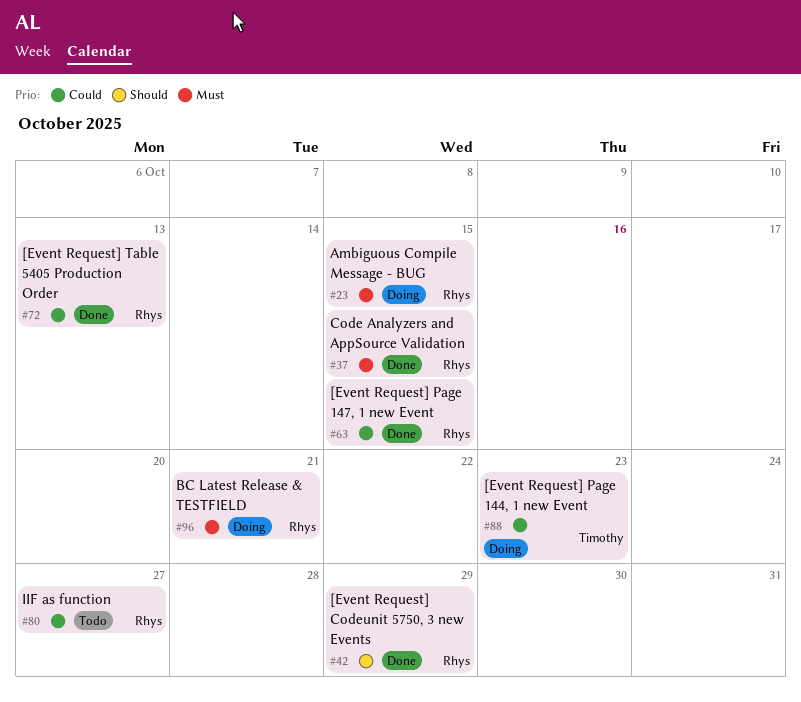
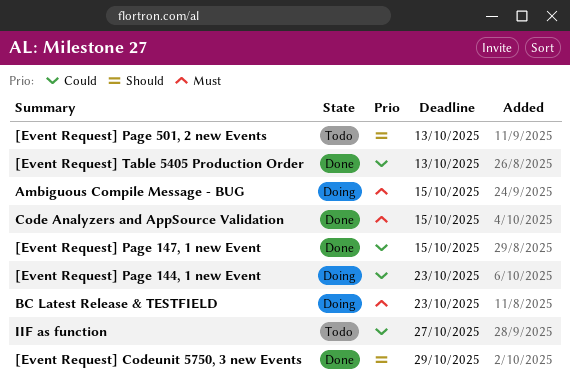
[Event Request] Page 501, 2 new Events: none -> present
BC Latest Release & TESTFIELD, due: Oct 21 -> Oct 23

